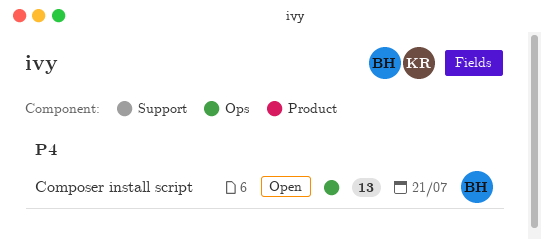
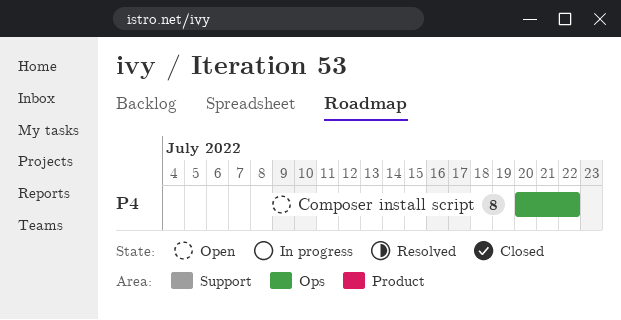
Composer install script, estimate: 13 -> 8
Composer install script, due: Jul 21 -> Jul 22

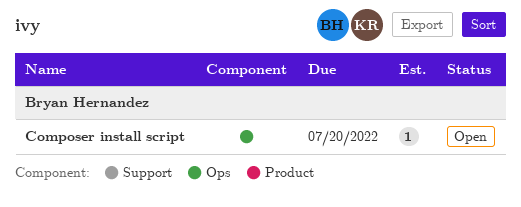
Composer install script, estimate: 8 -> 1
Composer install script, due: Jul 22 -> Jul 20

